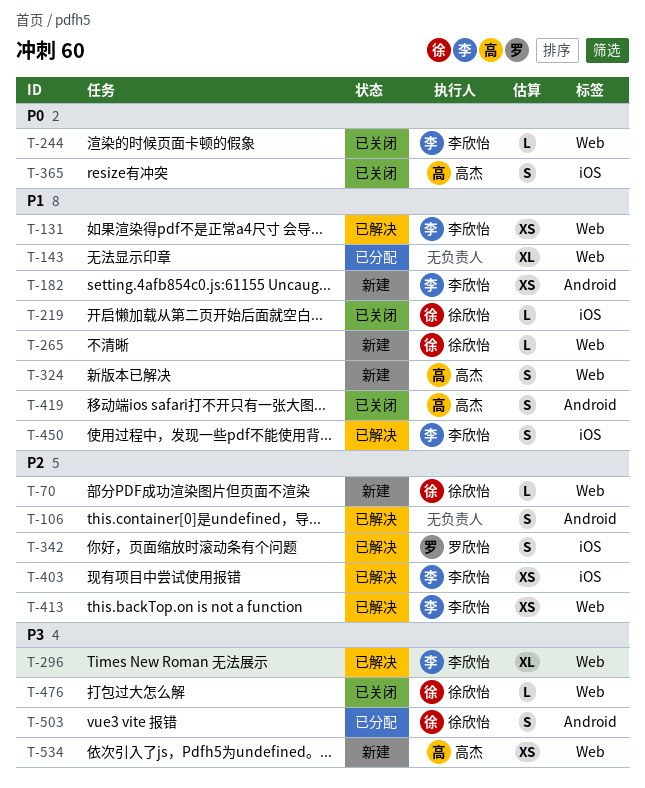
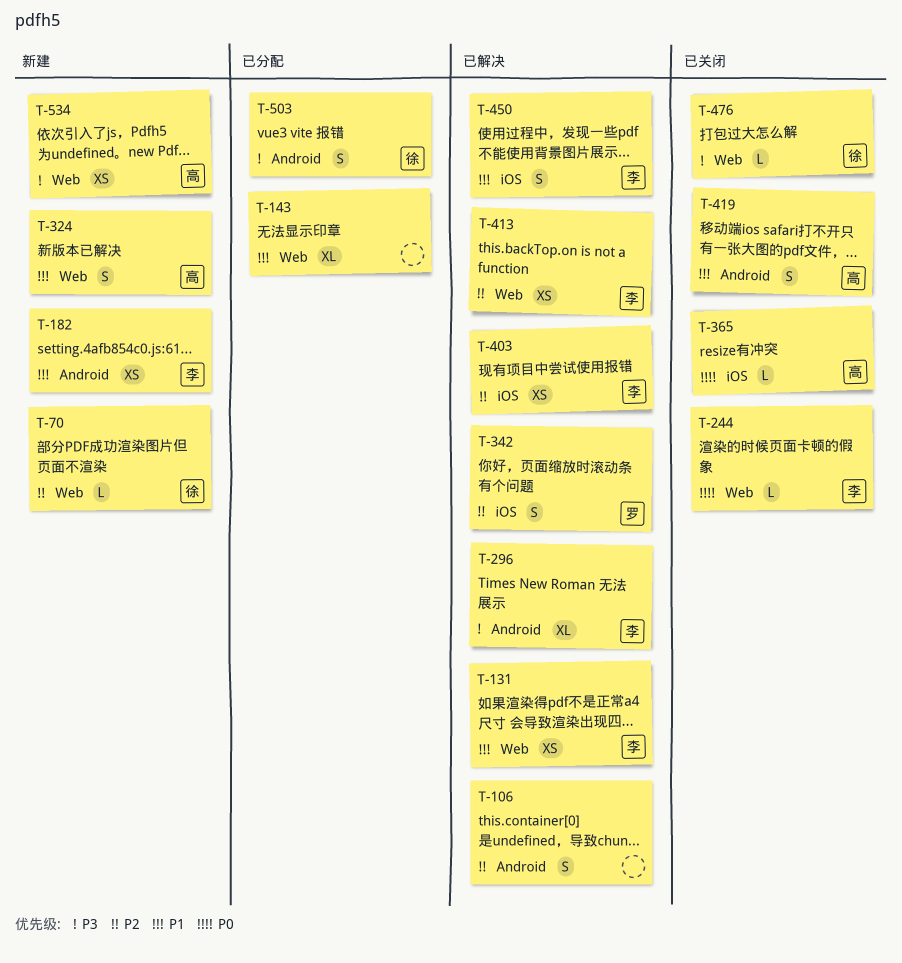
T-219: present -> none
T-265: present -> none
T-296, label: Web -> Android
T-365, estimate: S -> L

